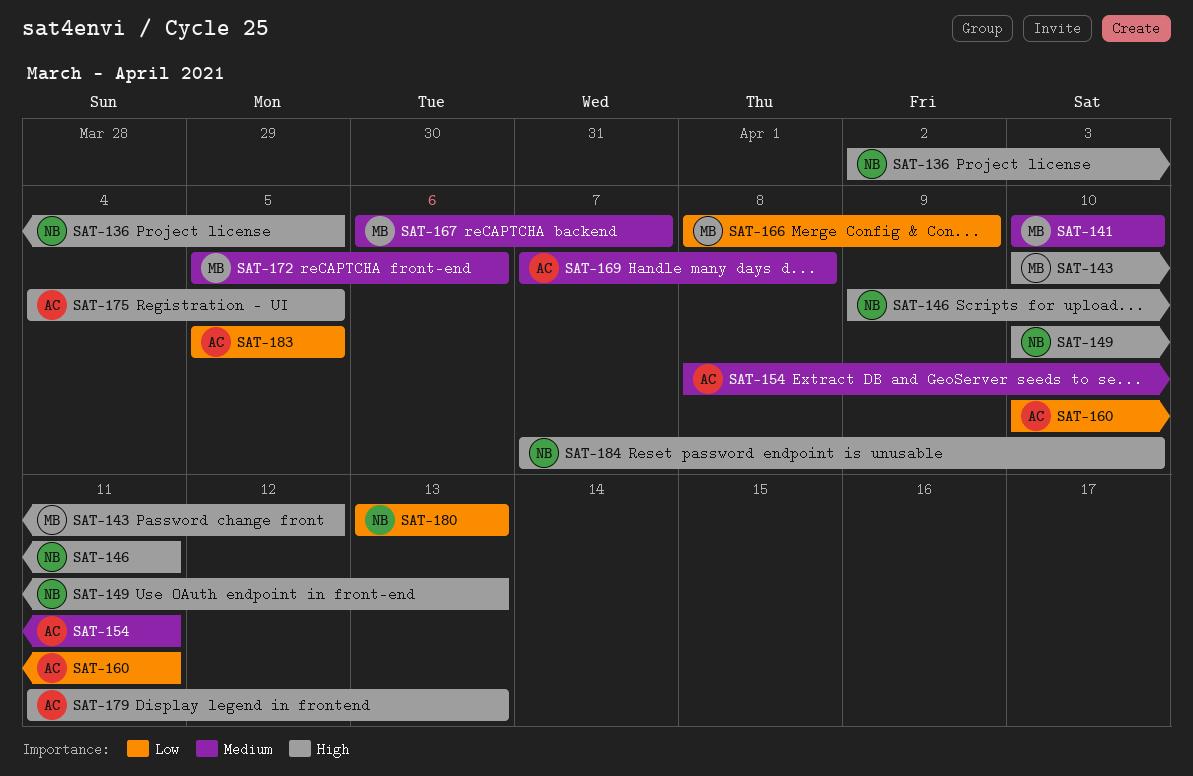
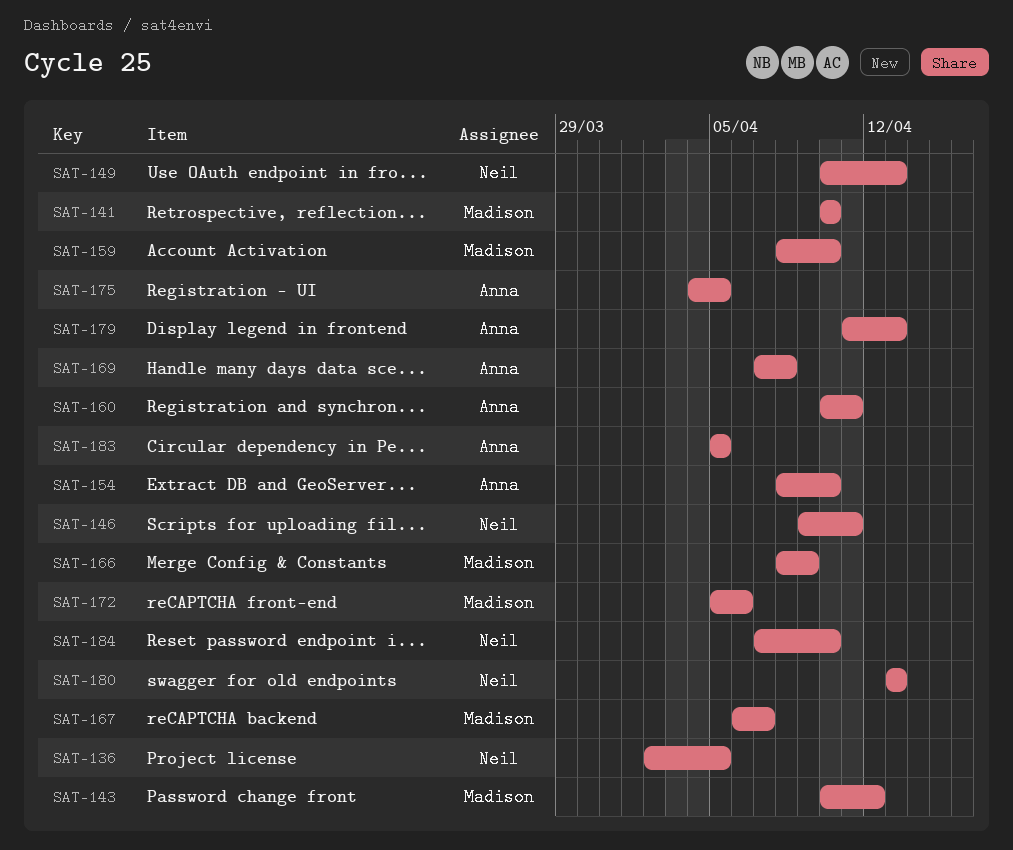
SAT-154, due: Apr 11 -> Apr 10
SAT-159: none -> present

